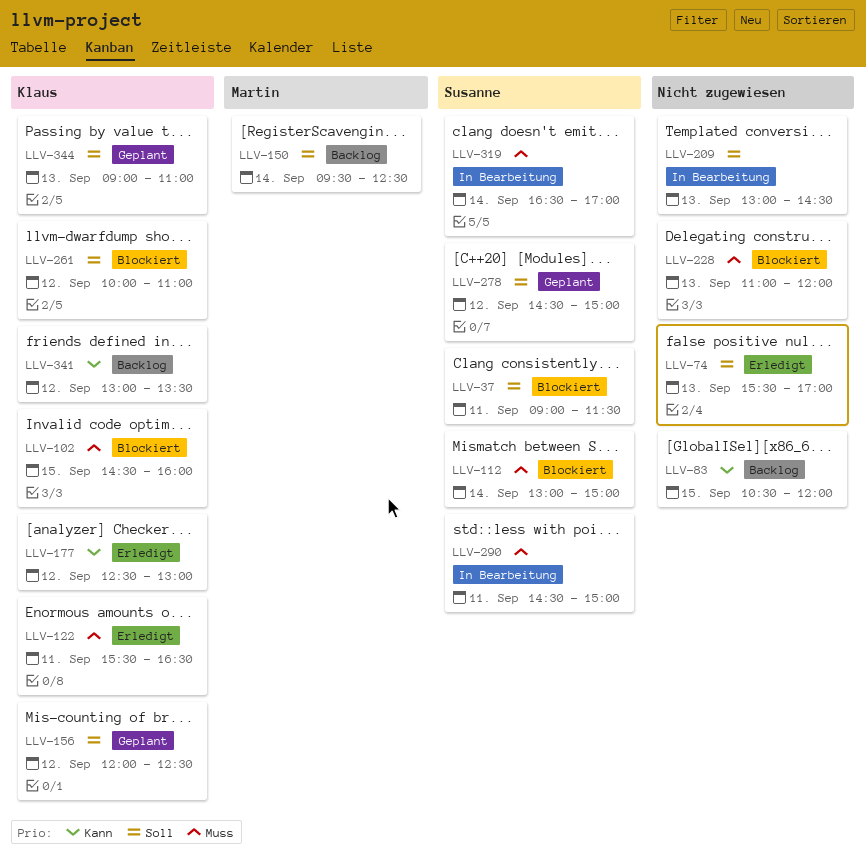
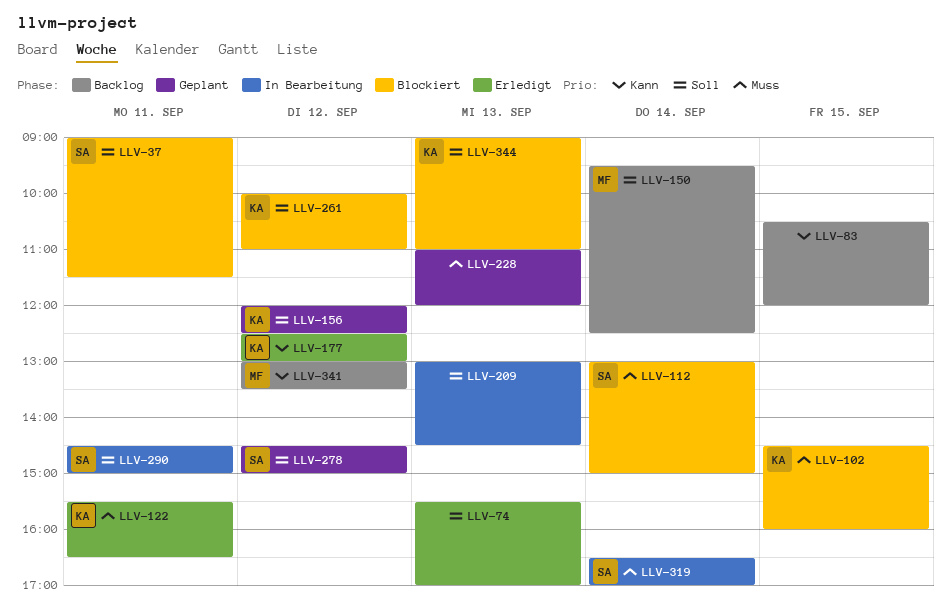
LLV-228, status: Blockiert -> Geplant
LLV-290, priority: Muss -> Soll
LLV-341, owner: Klaus -> Martin
LLV-344, status: Geplant -> Blockiert

